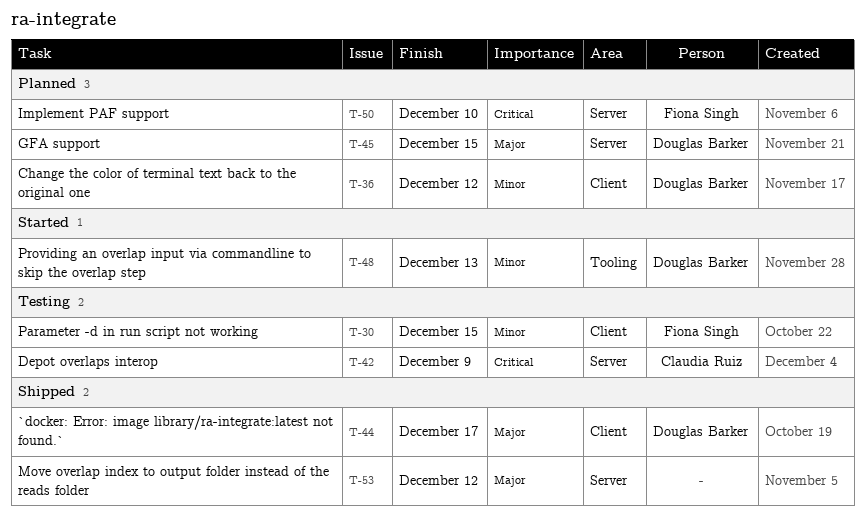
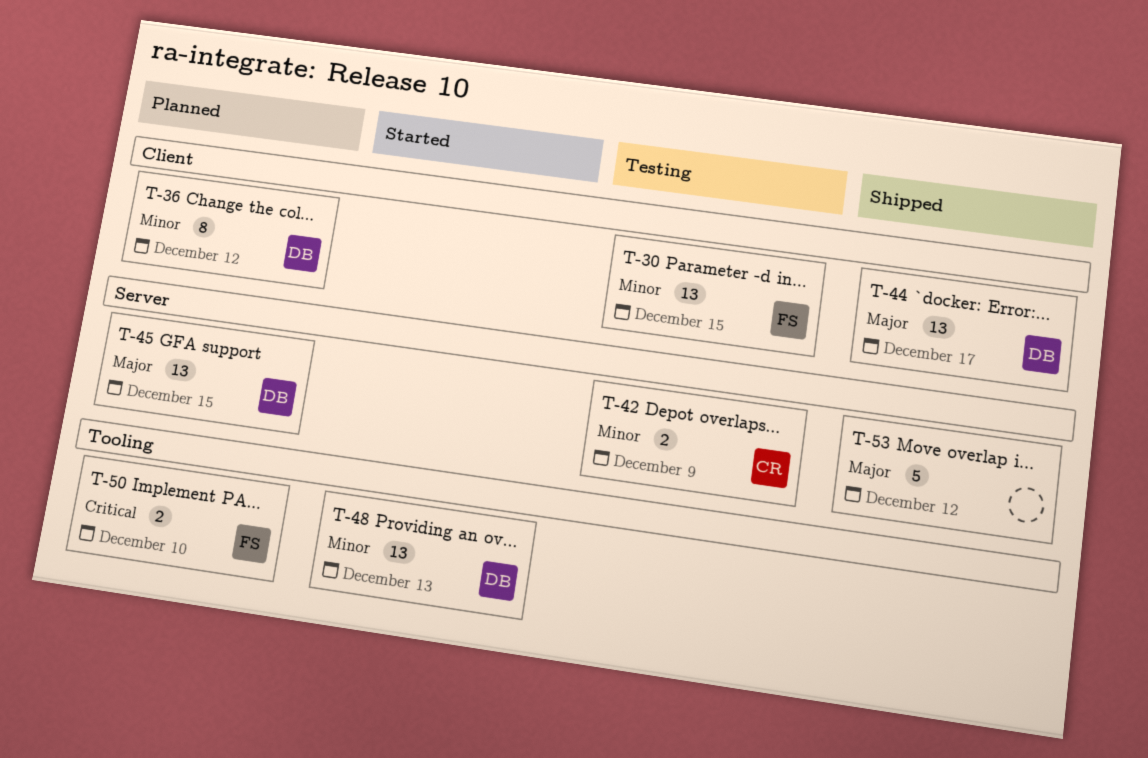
T-42, priority: Critical -> Minor
T-50, label: Server -> Tooling

